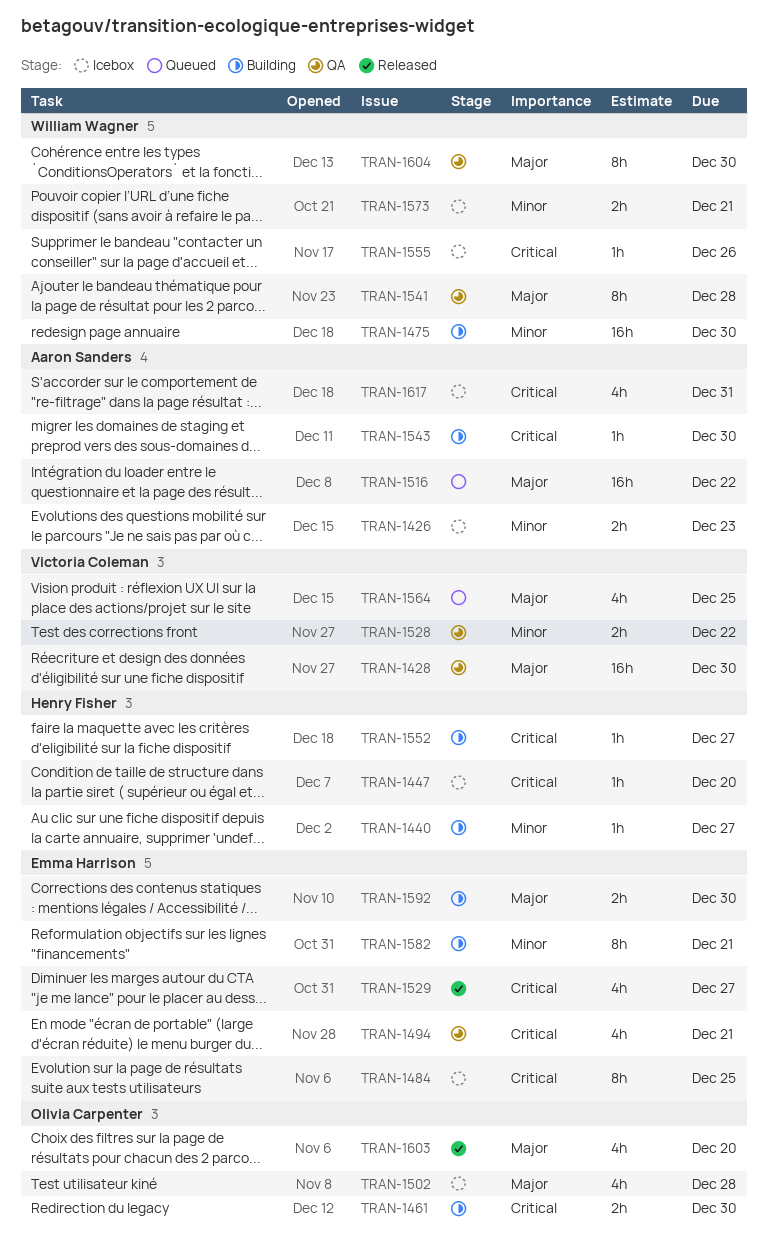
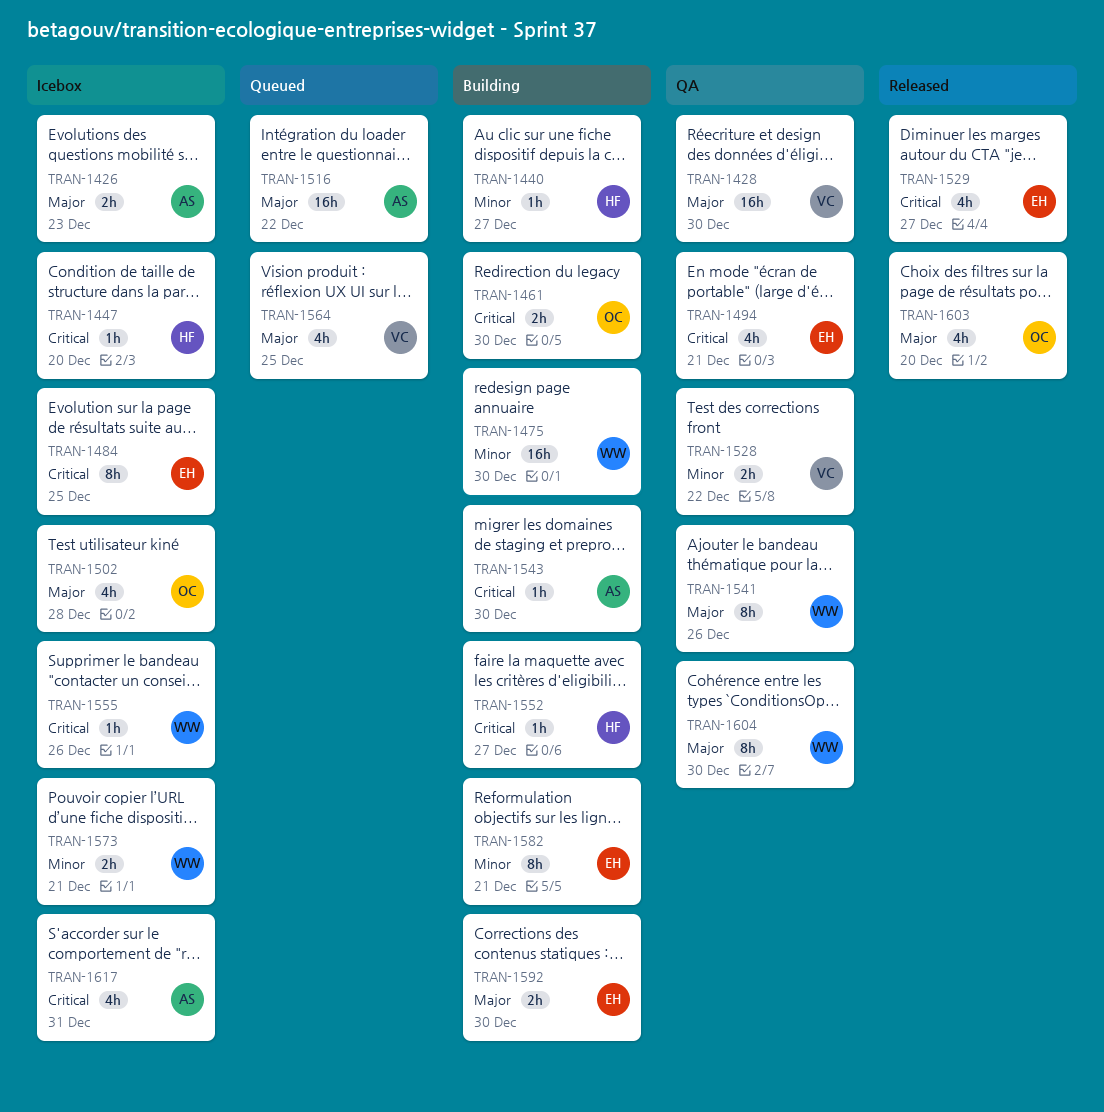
TRAN-1426, priority: Minor -> Major
TRAN-1541, due: Dec 28 -> Dec 26

